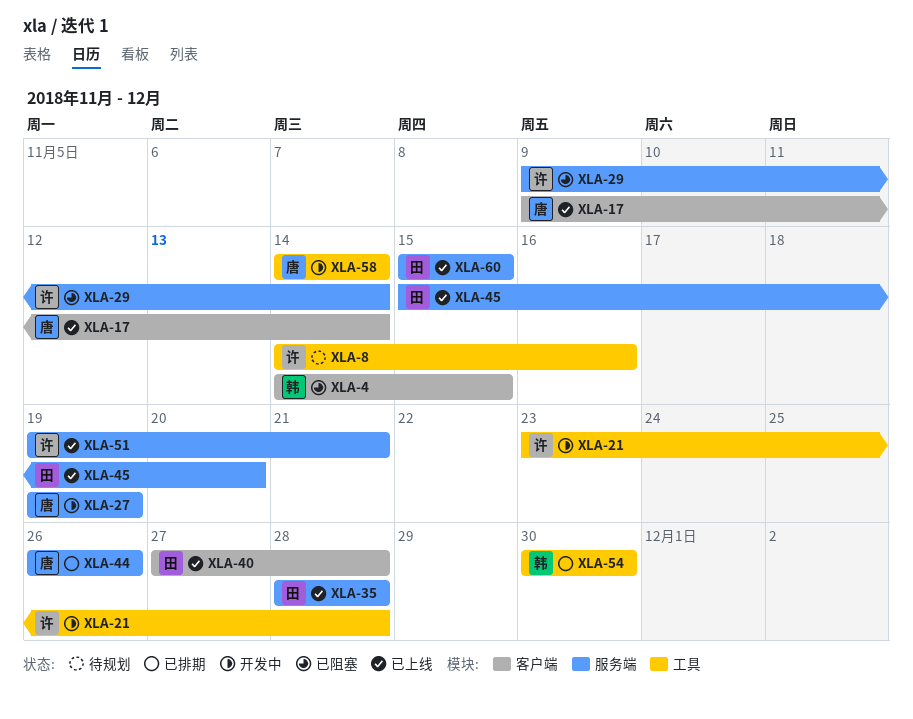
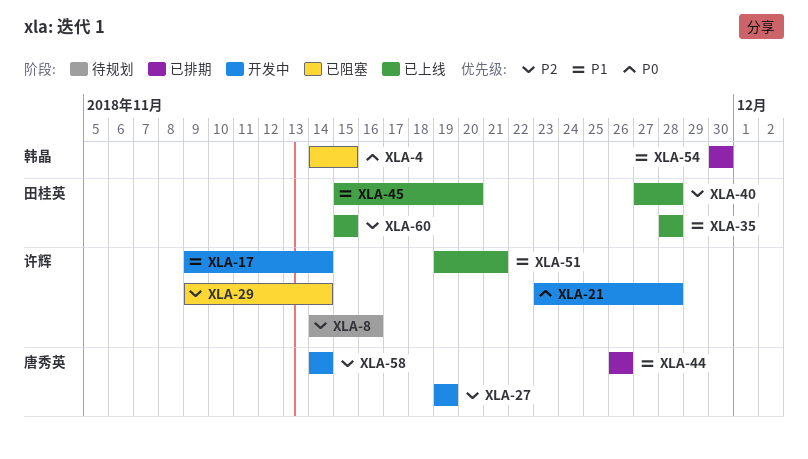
XLA-17, status: 已上线 -> 开发中
XLA-17, owner: 唐秀英 -> 许辉

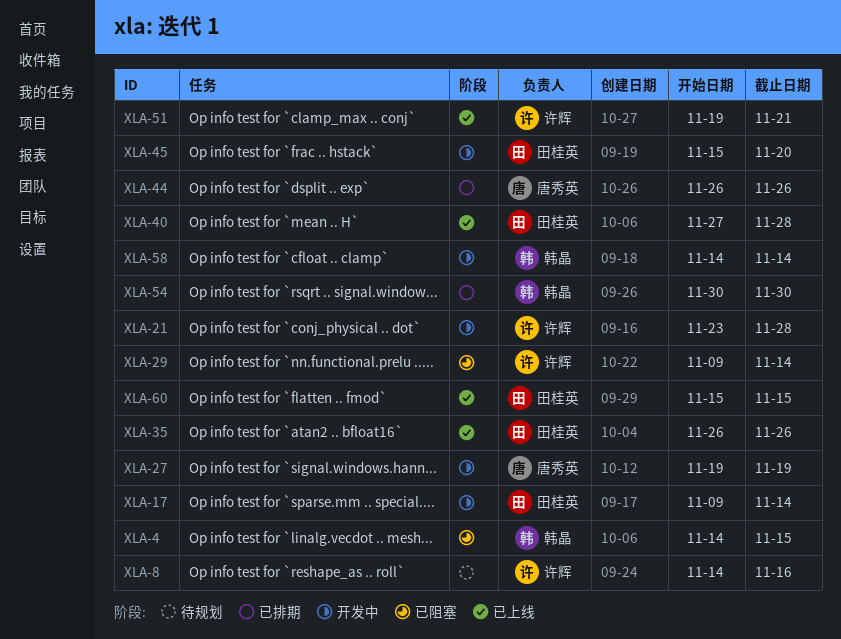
XLA-17, owner: 许辉 -> 田桂英
XLA-35, start: Nov 28 -> Nov 26
XLA-35, due: Nov 28 -> Nov 26
XLA-45, status: 已上线 -> 开发中
XLA-58, owner: 唐秀英 -> 韩晶

